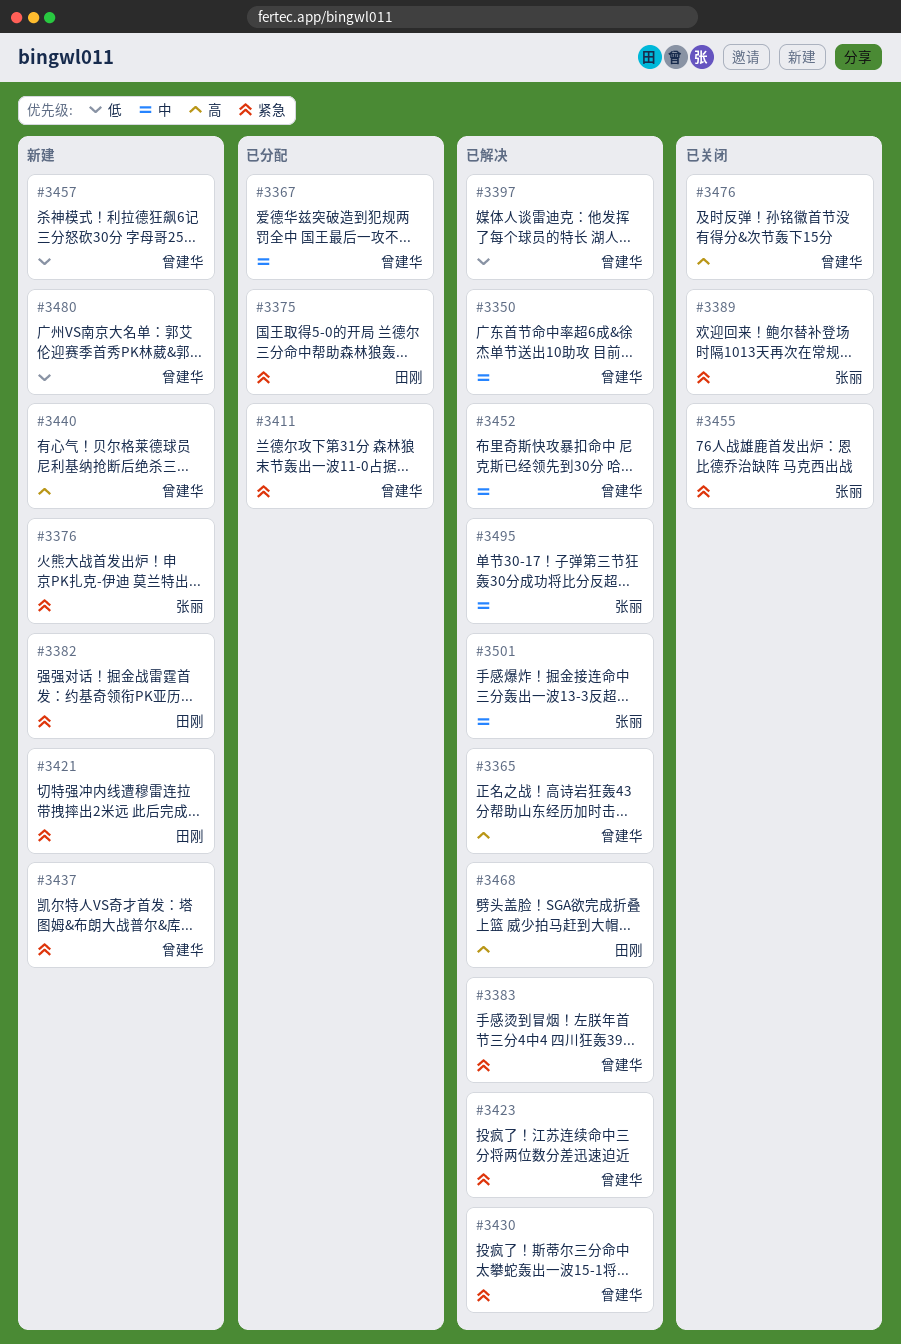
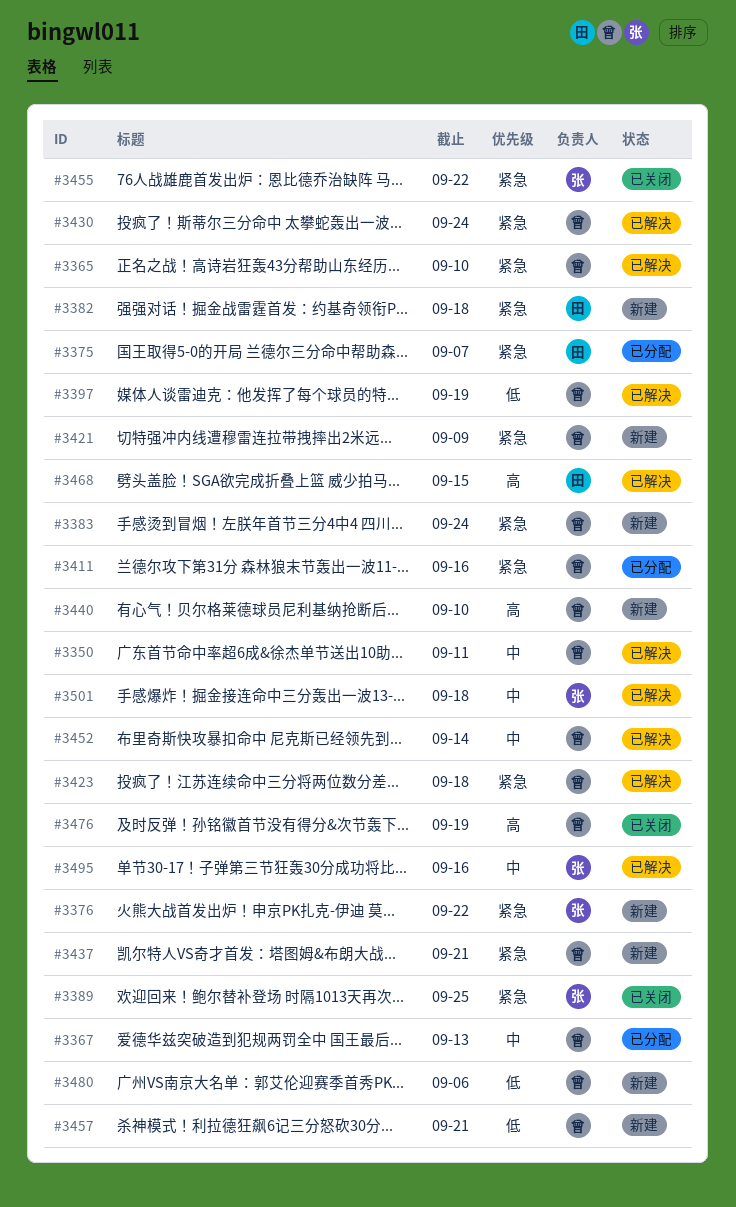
#3365, priority: 高 -> 紧急
#3383, status: 已解决 -> 新建
#3421, owner: 田刚 -> 曾建华

